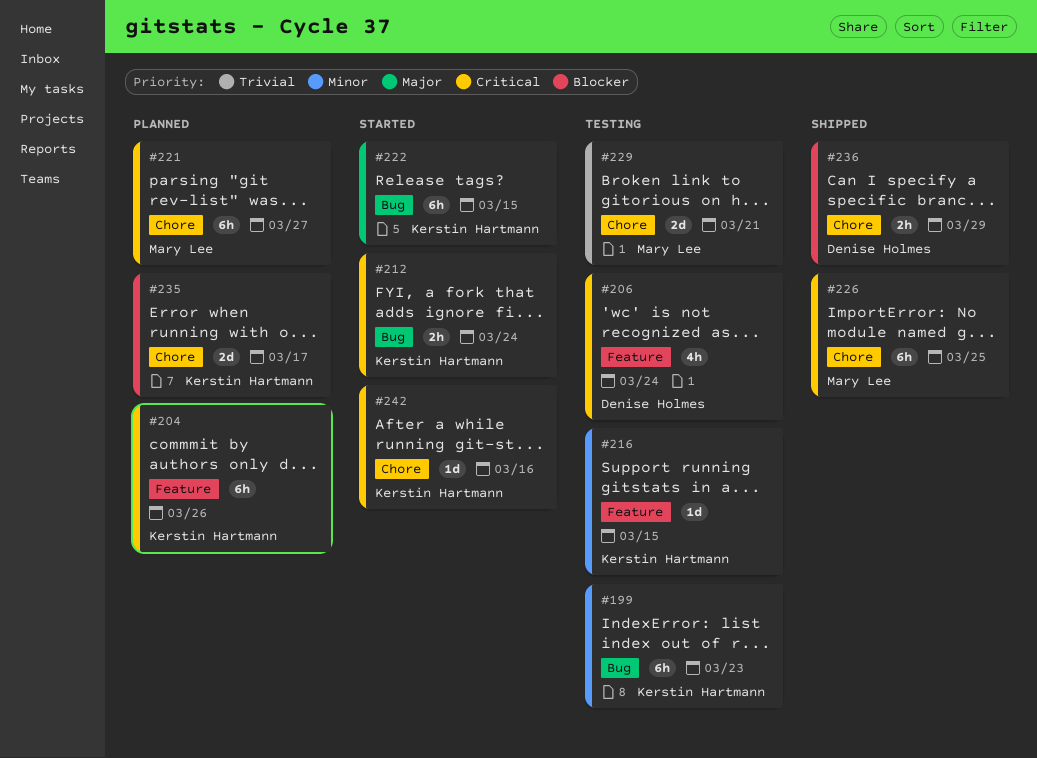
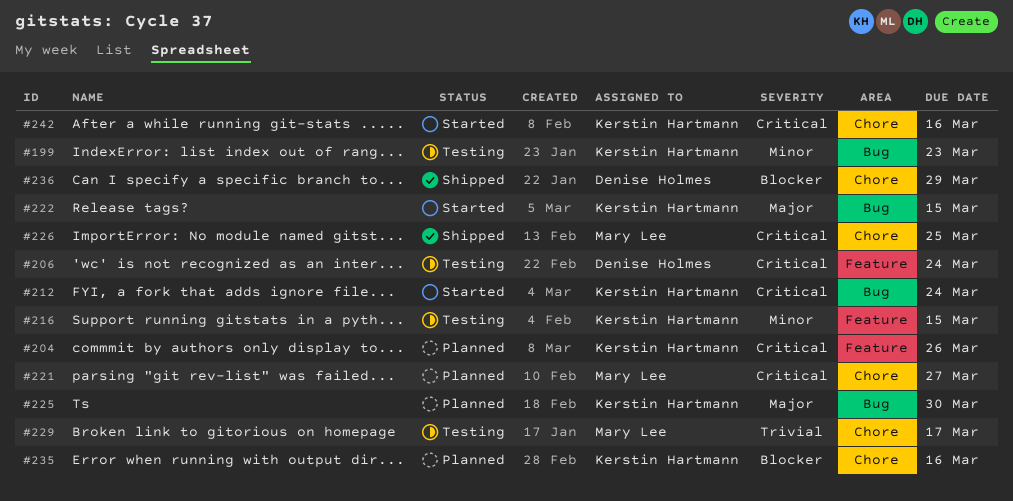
#225: none -> present
#229, due: Mar 21 -> Mar 17
#235, due: Mar 17 -> Mar 16

